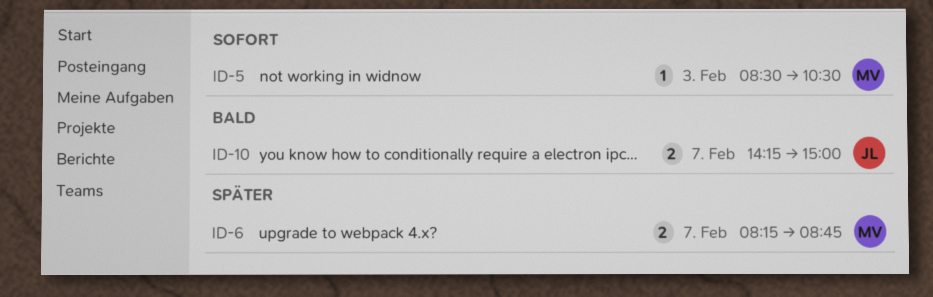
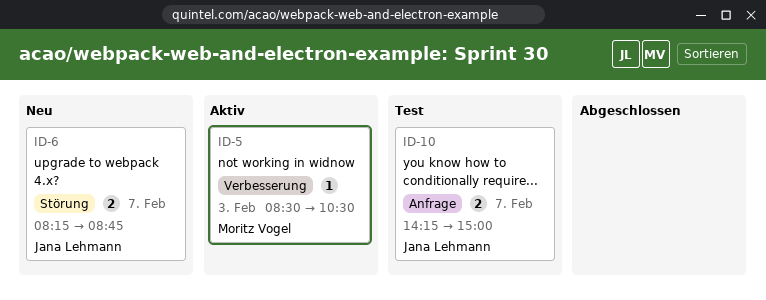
ID-6, owner: Moritz Vogel -> Jana Lehmann

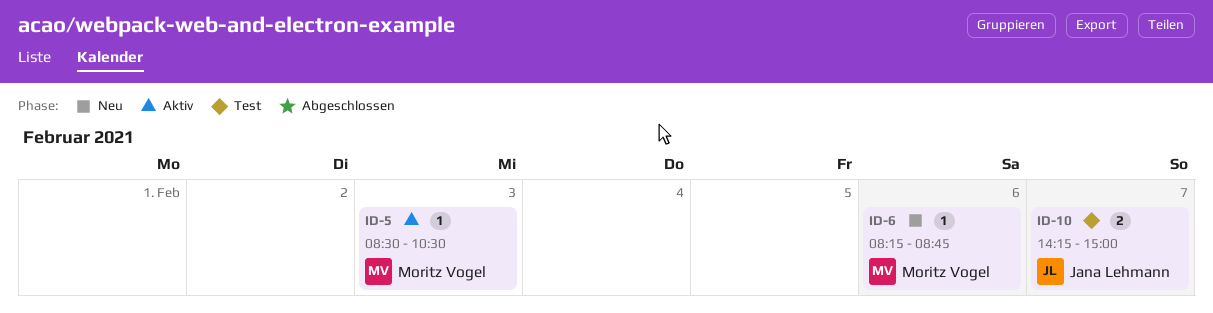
ID-6, owner: Jana Lehmann -> Moritz Vogel
ID-6, estimate: 2 -> 1
ID-6, day: Feb 7 -> Feb 6

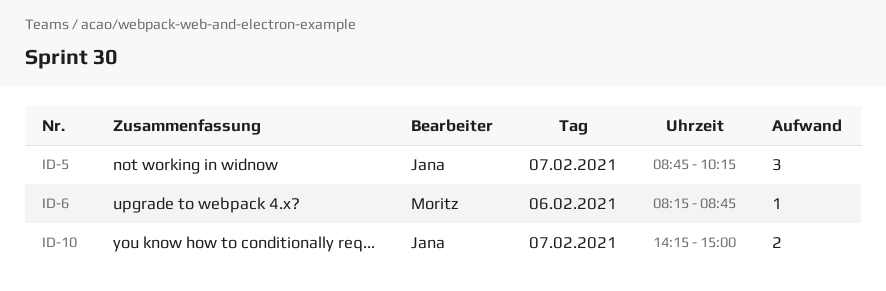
ID-5, owner: Moritz Vogel -> Jana Lehmann
ID-5, estimate: 1 -> 3
ID-5, day: Feb 3 -> Feb 7
ID-5, begins: 08:30 -> 08:45
ID-5, ends: 10:30 -> 10:15

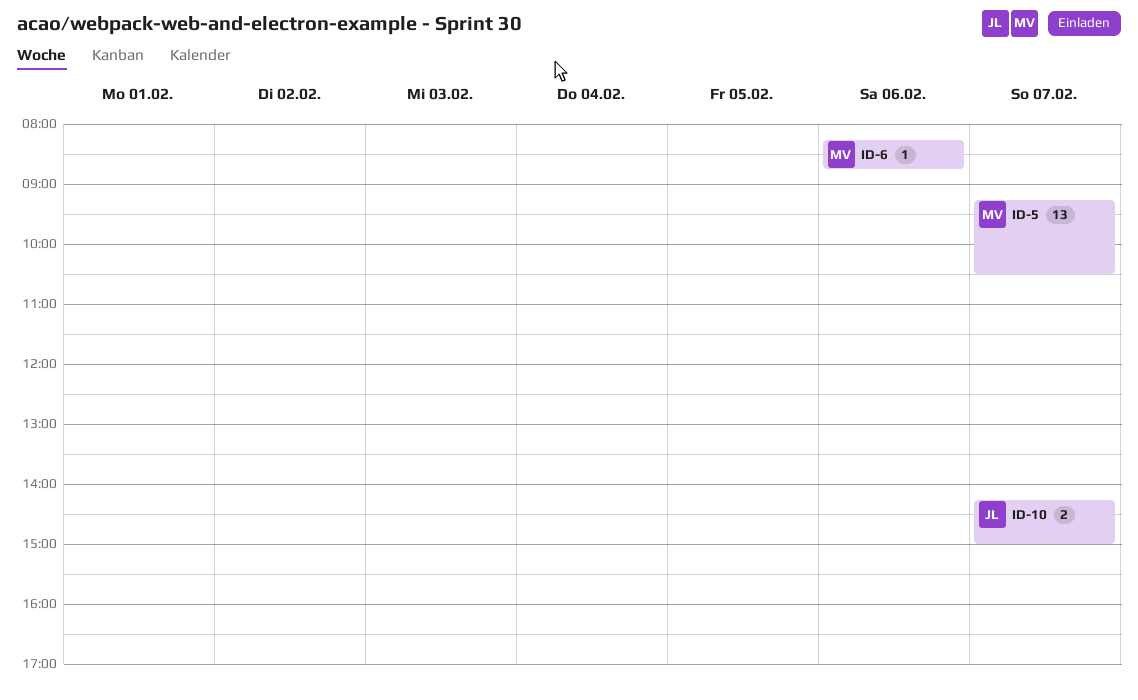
ID-5, owner: Jana -> Moritz
ID-5, estimate: 3 -> 13
ID-5, begins: 08:45 -> 09:15
ID-5, ends: 10:15 -> 10:30

